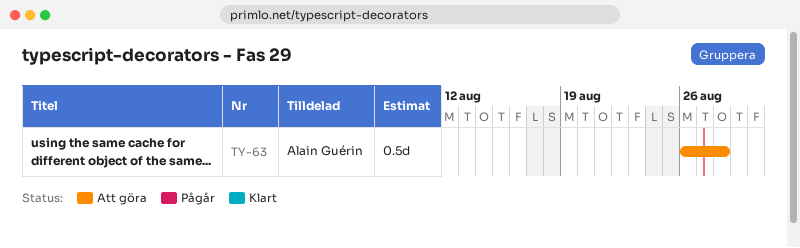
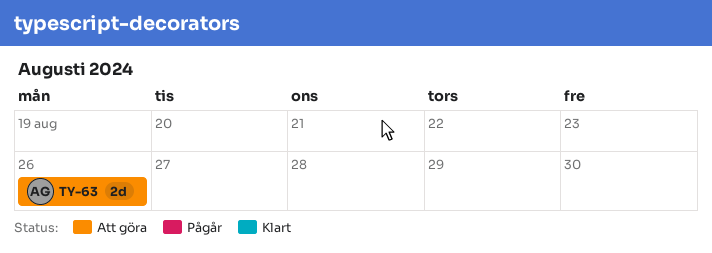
TY-63, estimate: 0.5d -> 2d
TY-63, due: Aug 28 -> Aug 26

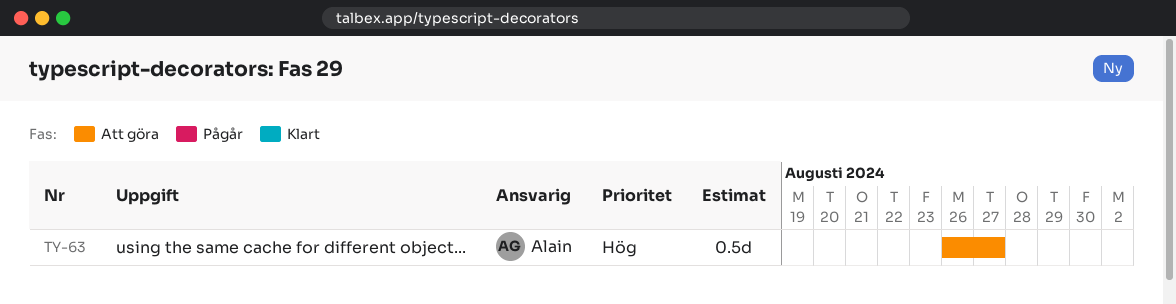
TY-63, estimate: 2d -> 0.5d
TY-63, due: Aug 26 -> Aug 27

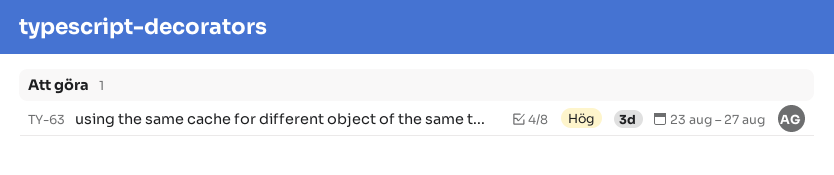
TY-63, estimate: 0.5d -> 3d
TY-63, start: Aug 26 -> Aug 23

